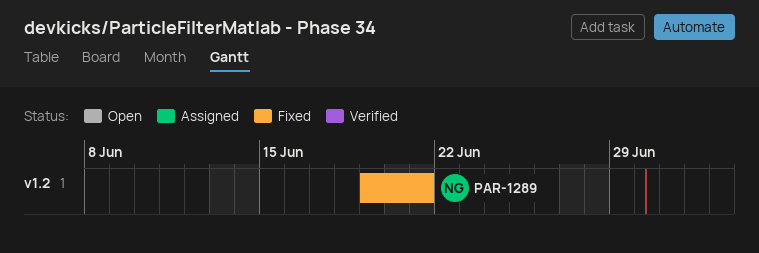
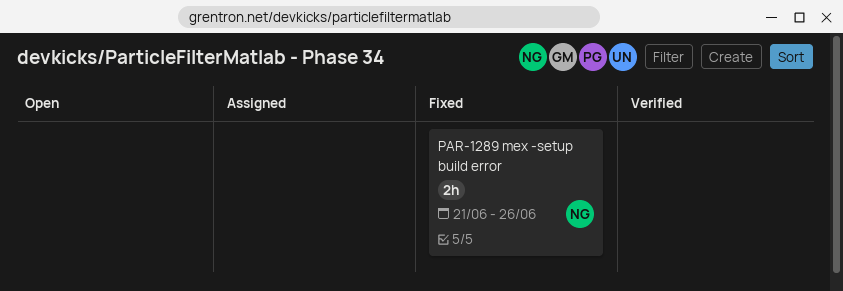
PAR-1289, start: Jun 19 -> Jun 21
PAR-1289, due: Jun 21 -> Jun 26

